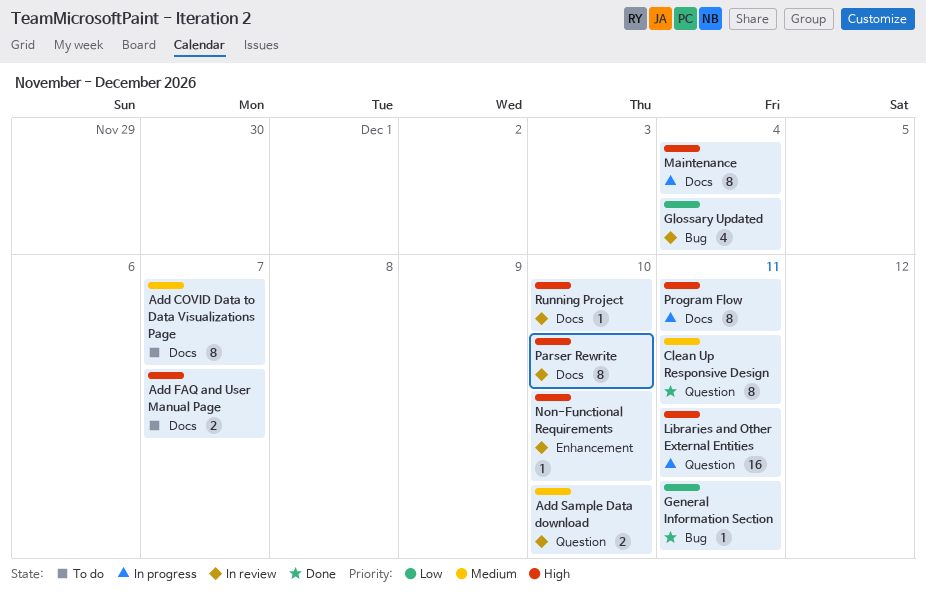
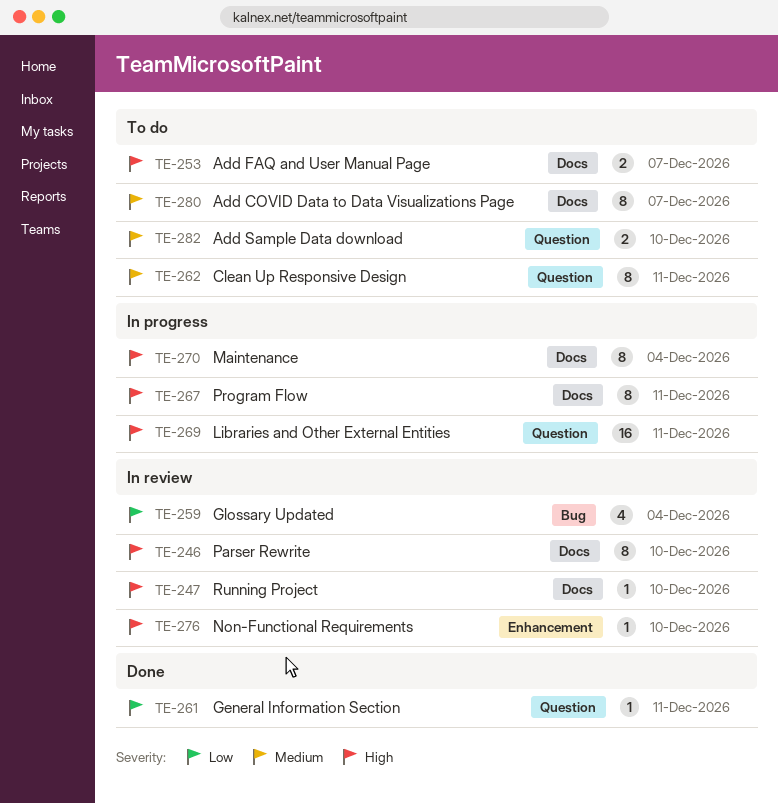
Add Sample Data download, status: In review -> To do
Clean Up Responsive Design, status: Done -> To do
General Information Section, label: Bug -> Question

